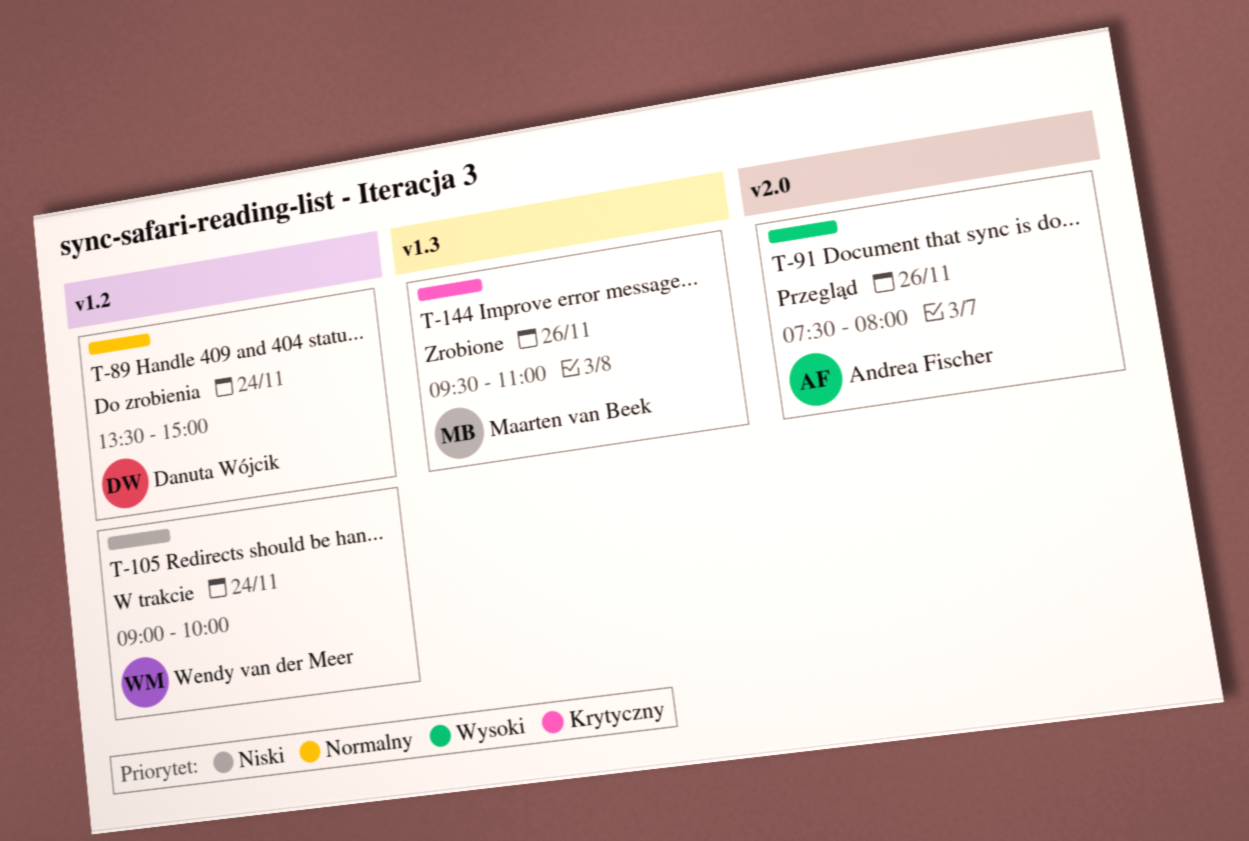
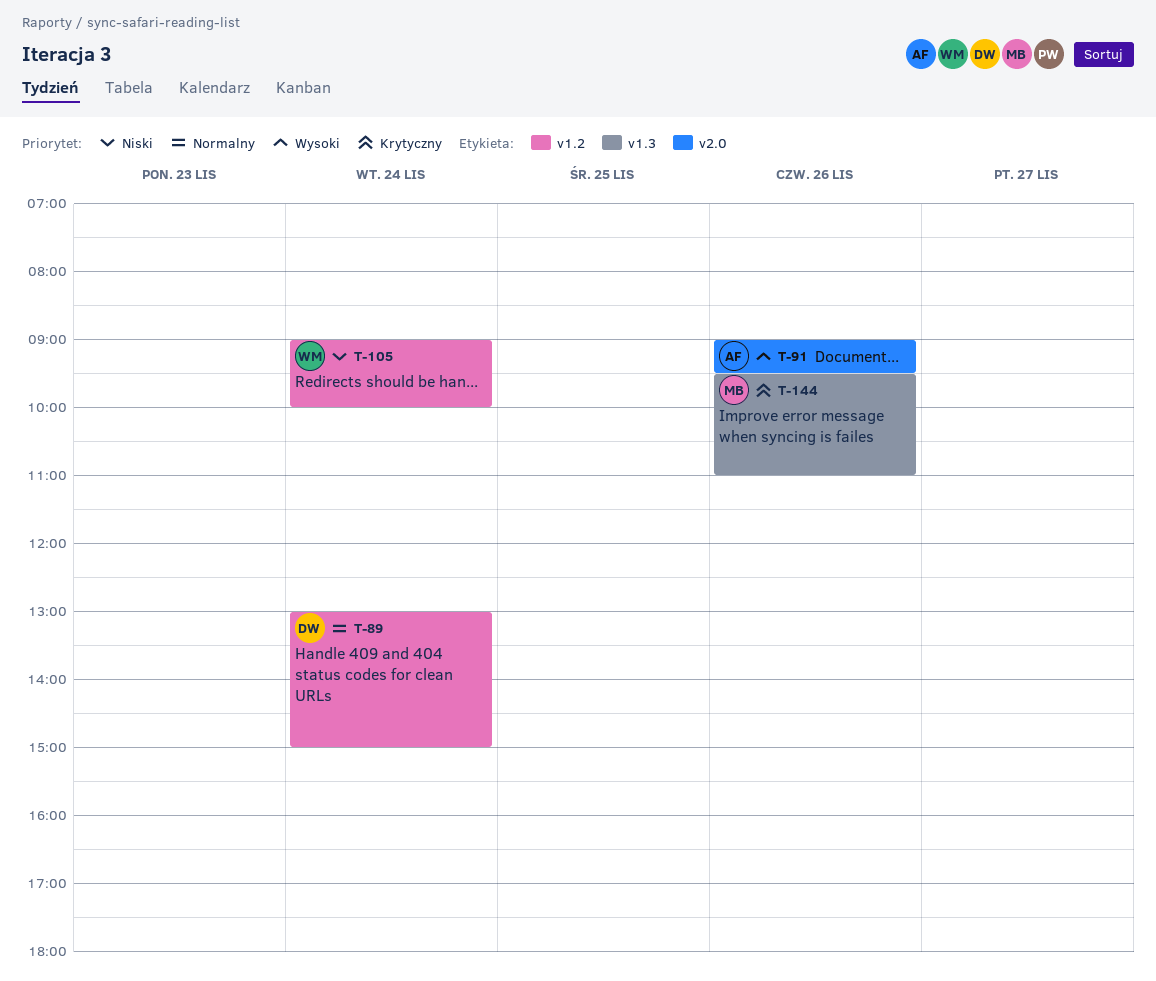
T-89, begins: 13:30 -> 13:00
T-91, begins: 07:30 -> 09:00
T-91, ends: 08:00 -> 09:30

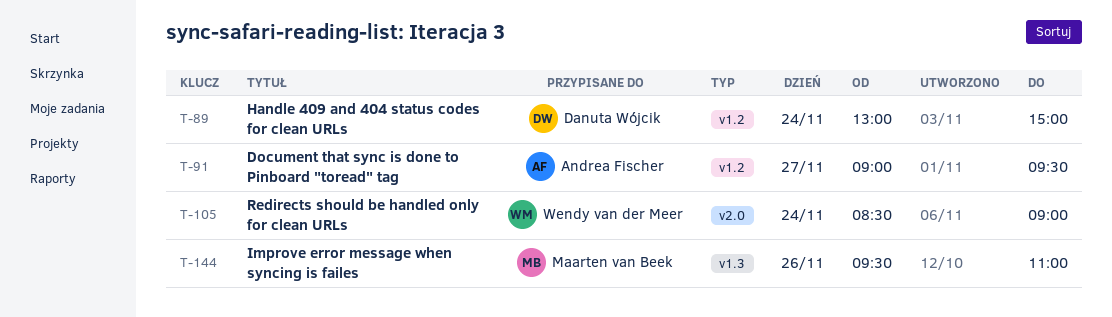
T-91, label: v2.0 -> v1.2
T-91, day: Nov 26 -> Nov 27
T-105, label: v1.2 -> v2.0
T-105, begins: 09:00 -> 08:30
T-105, ends: 10:00 -> 09:00

